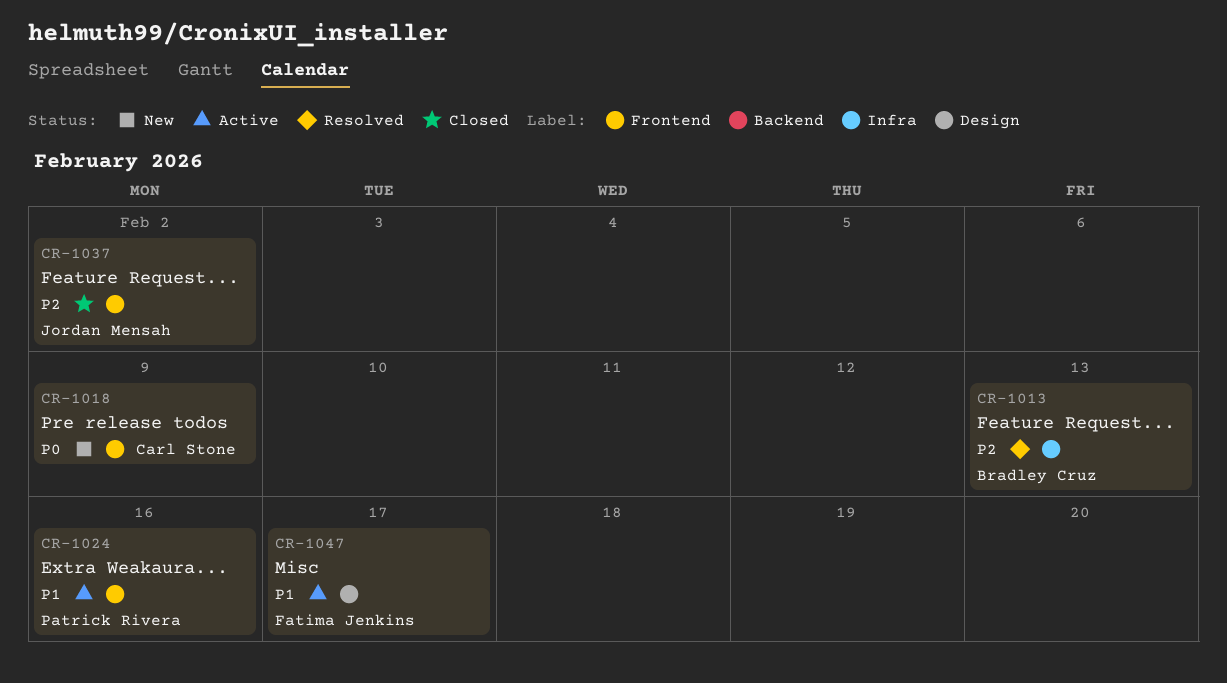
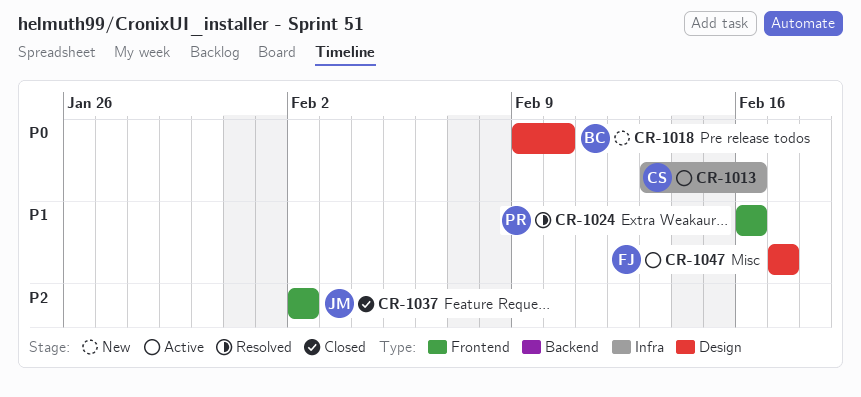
CR-1013, status: Resolved -> Active
CR-1013, owner: Bradley Cruz -> Carl Stone
CR-1013, priority: P2 -> P0
CR-1013, due: Feb 13 -> Feb 16
CR-1018, owner: Carl Stone -> Bradley Cruz
CR-1018, label: Frontend -> Design
CR-1018, due: Feb 9 -> Feb 10
CR-1024, status: Active -> Resolved

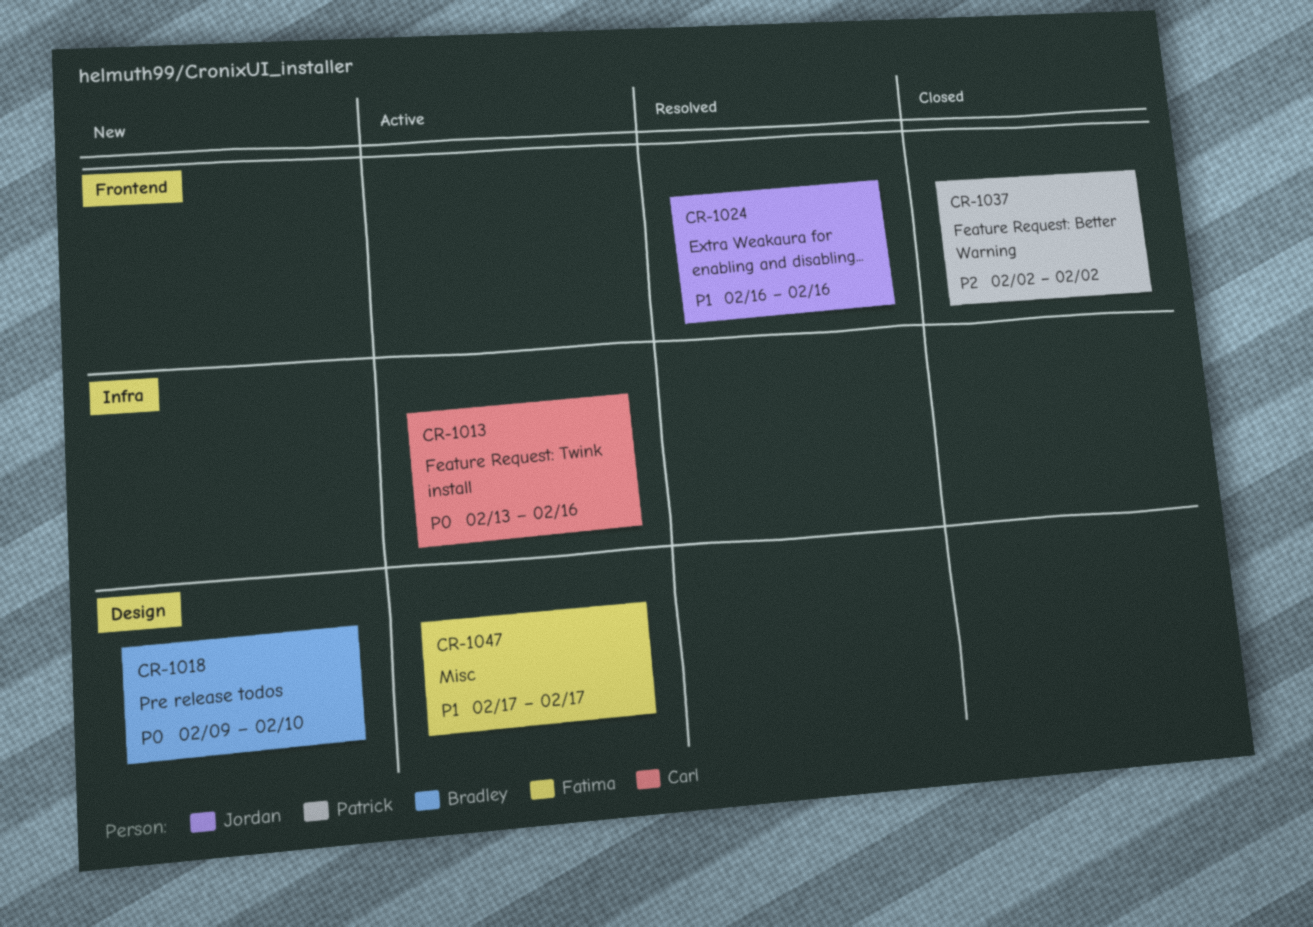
CR-1024, owner: Patrick -> Jordan
CR-1037, owner: Jordan -> Patrick

